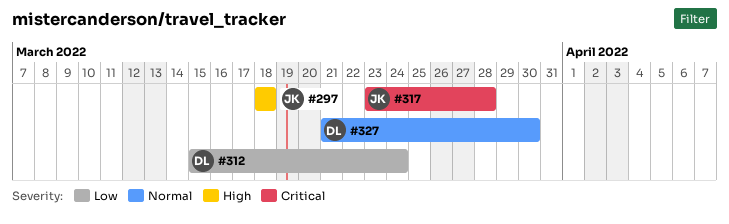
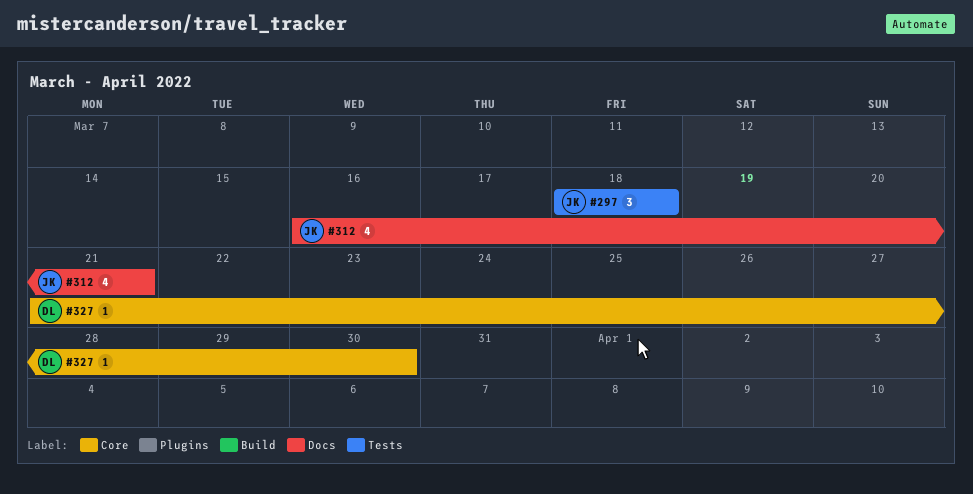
#312, owner: DL -> JK
#312, start: Mar 15 -> Mar 16
#312, due: Mar 24 -> Mar 21
#317: present -> none

